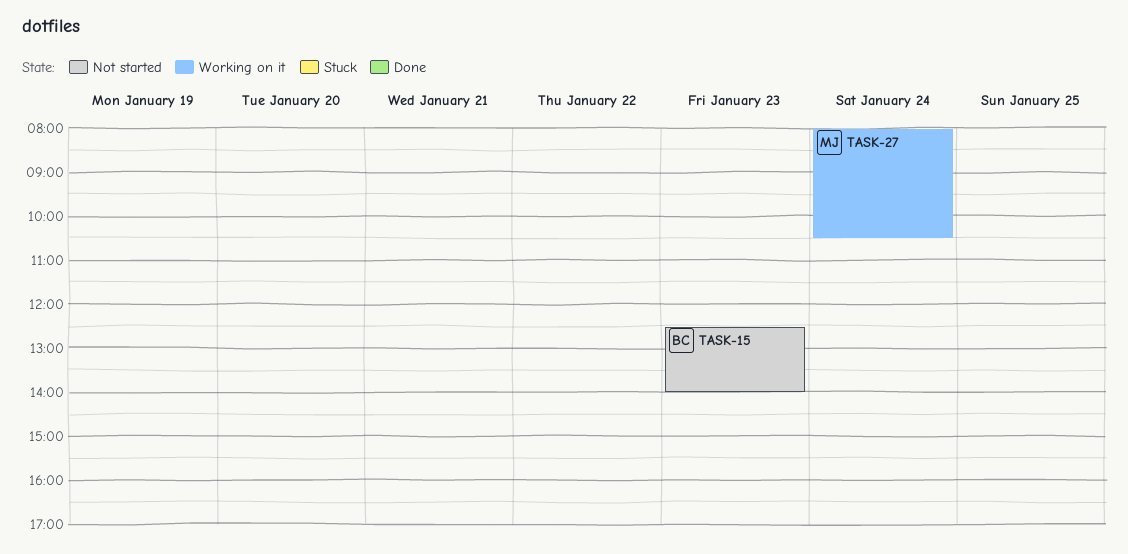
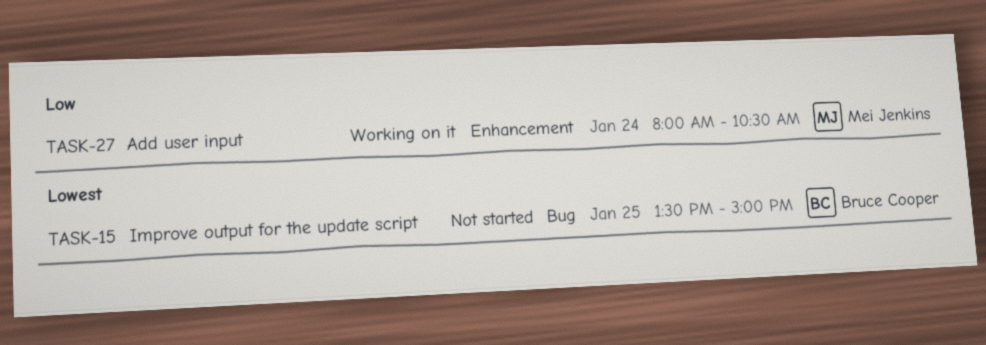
TASK-15, day: Jan 23 -> Jan 25
TASK-15, begins: 12:30 -> 13:30
TASK-15, ends: 14:00 -> 15:00

